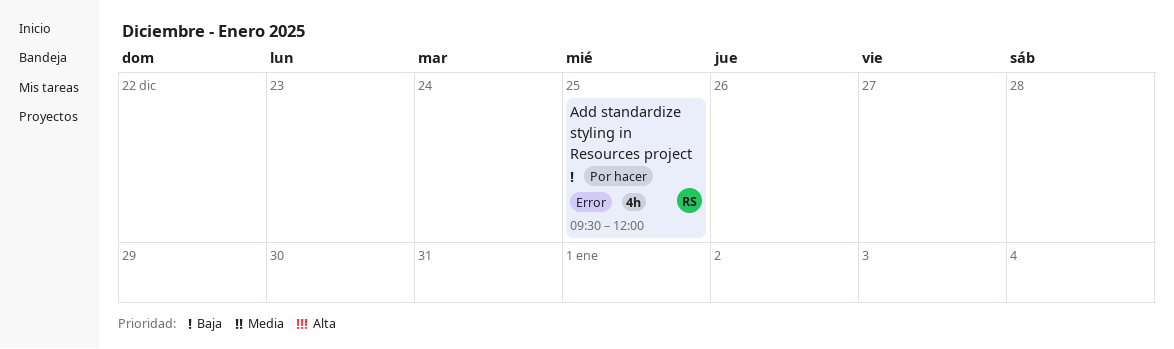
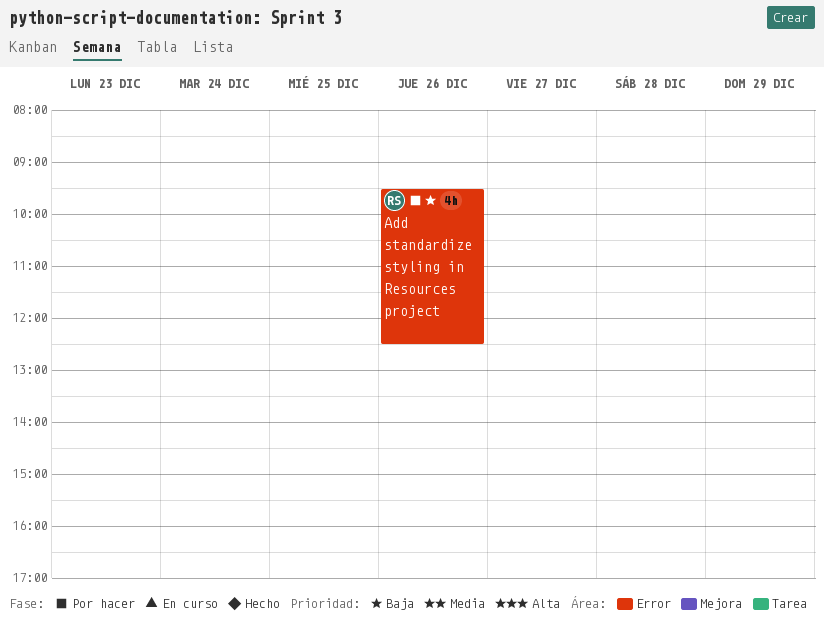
Add standardize styling in Resources project, day: Dec 25 -> Dec 26
Add standardize styling in Resources project, ends: 12:00 -> 12:30

